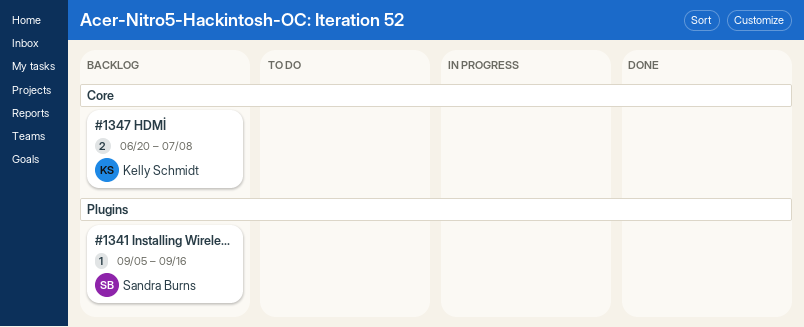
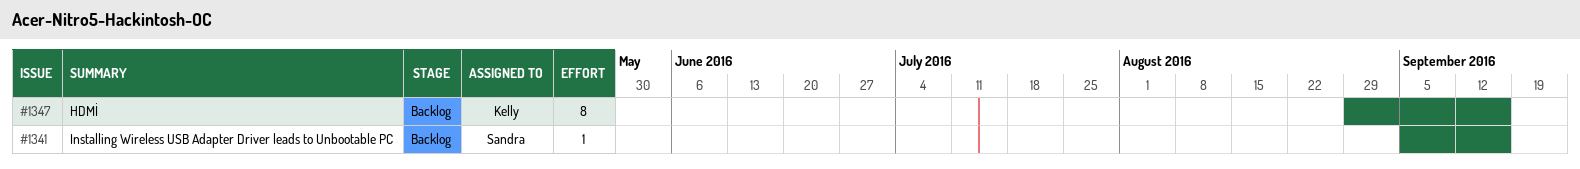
#1347, estimate: 2 -> 8
#1347, start: Jun 20 -> Aug 29
#1347, due: Jul 8 -> Sep 16

